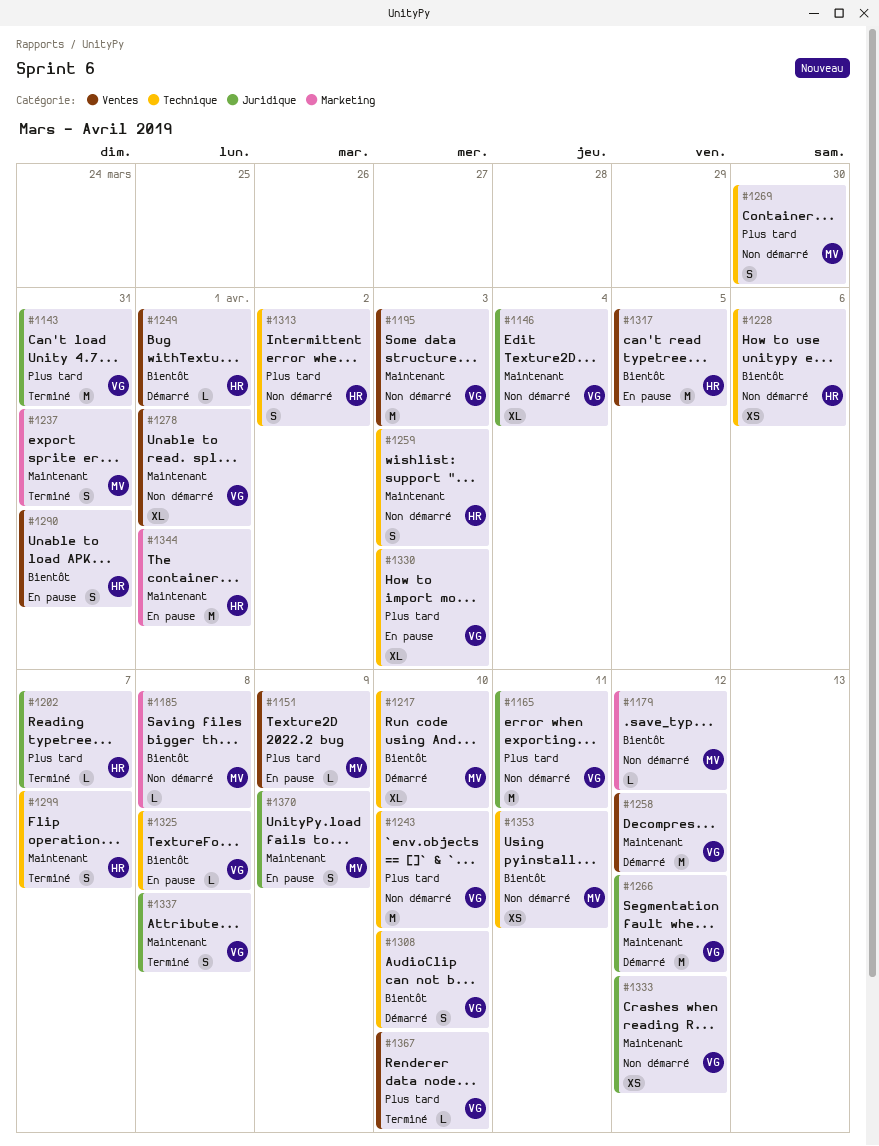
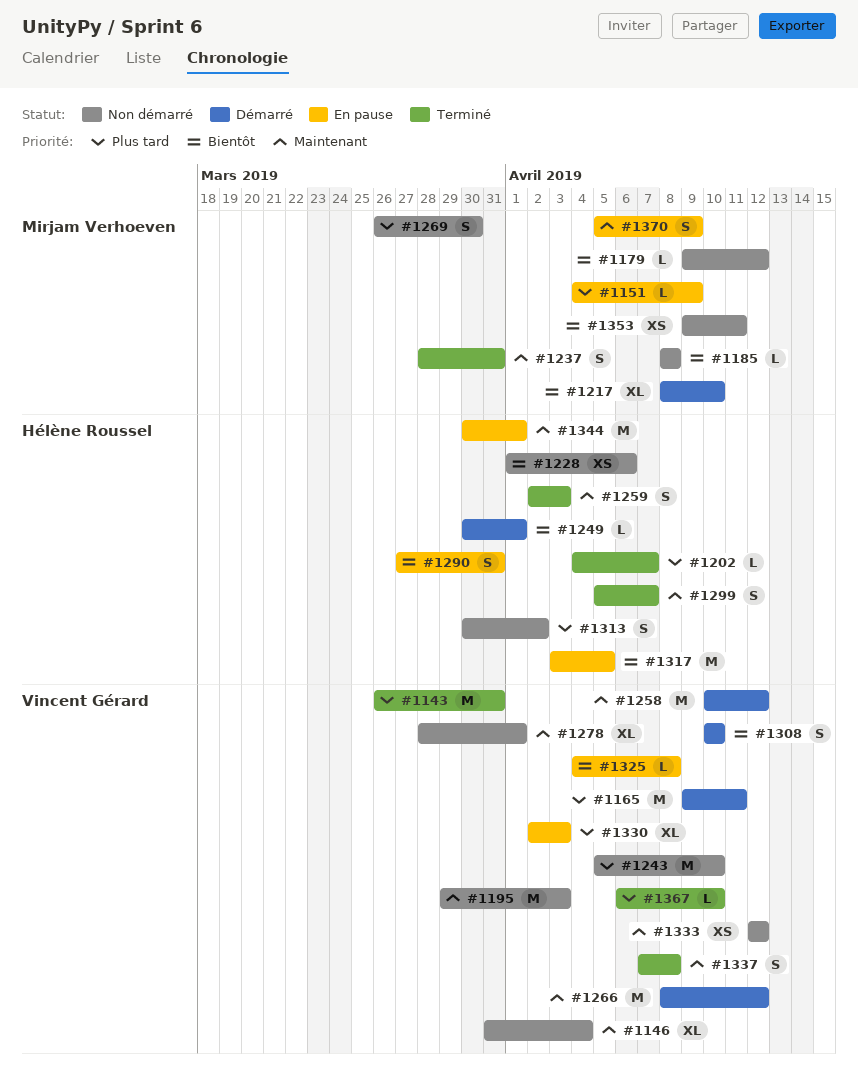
#1165, status: Non démarré -> Démarré
#1259, status: Non démarré -> Terminé

